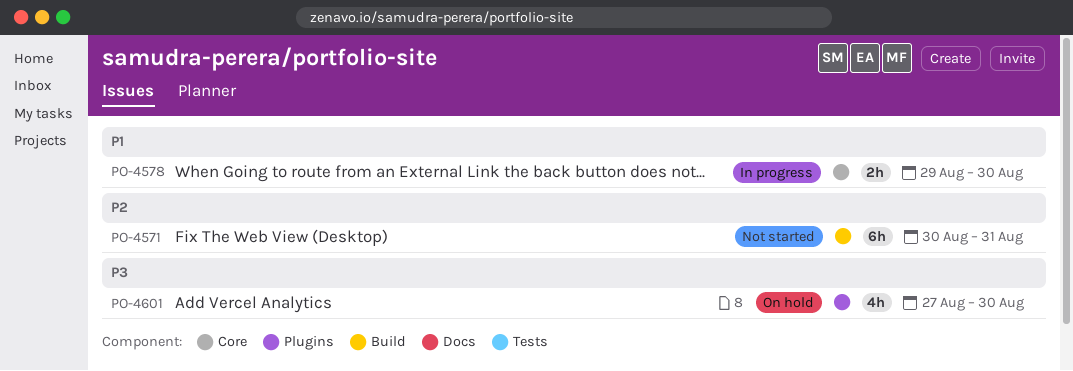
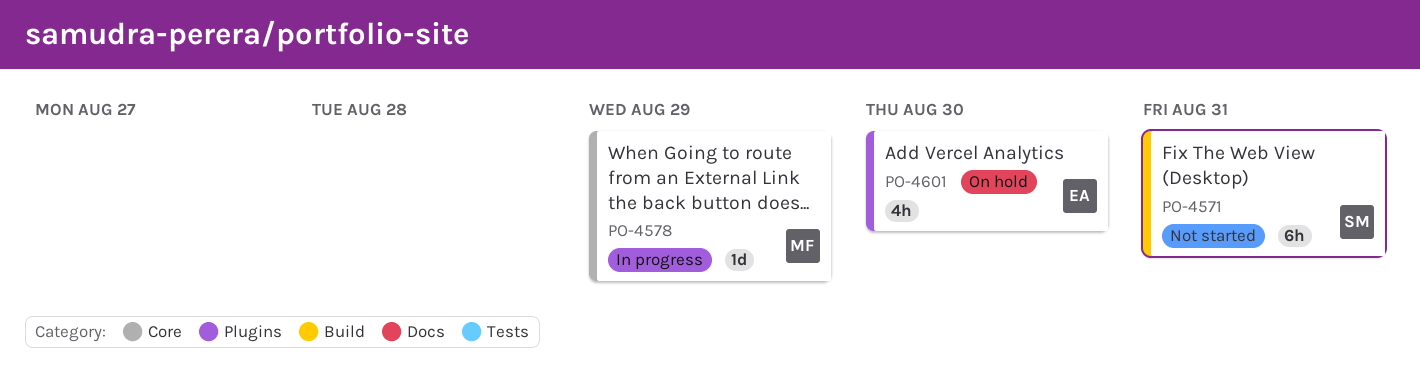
PO-4578, estimate: 2h -> 1d
PO-4578, due: Aug 30 -> Aug 29

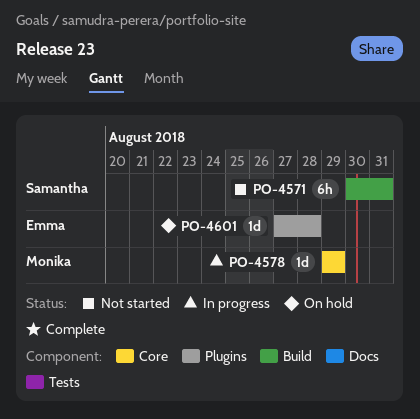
PO-4601, estimate: 4h -> 1d
PO-4601, due: Aug 30 -> Aug 28

